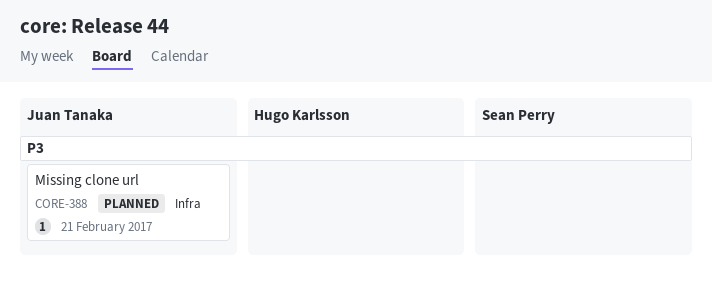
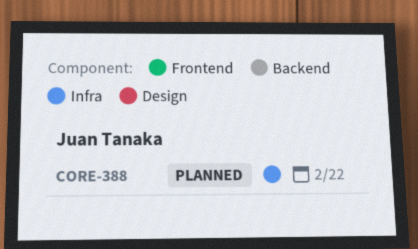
CORE-388, due: Feb 21 -> Feb 22

